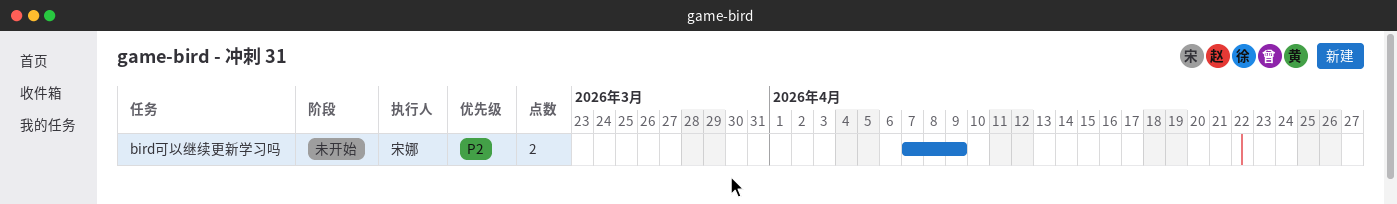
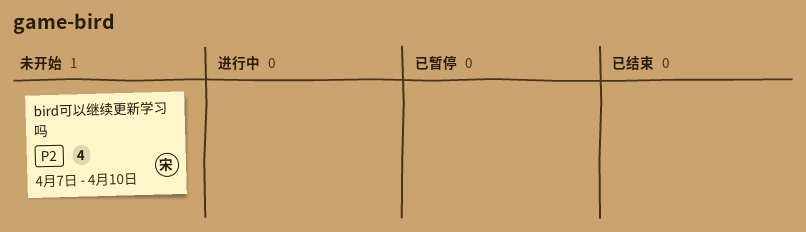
bird可以继续更新学习吗, estimate: 2 -> 4
bird可以继续更新学习吗, due: Apr 9 -> Apr 10

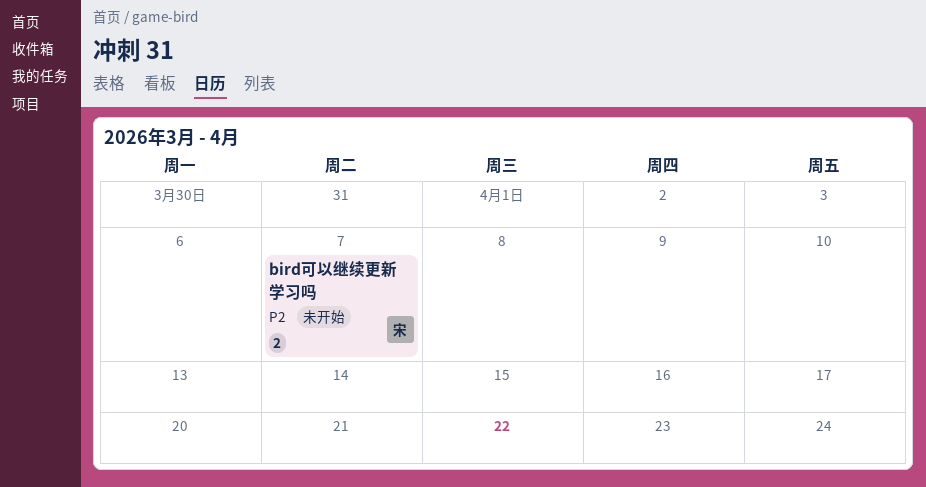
bird可以继续更新学习吗, estimate: 4 -> 2
bird可以继续更新学习吗, due: Apr 10 -> Apr 7

